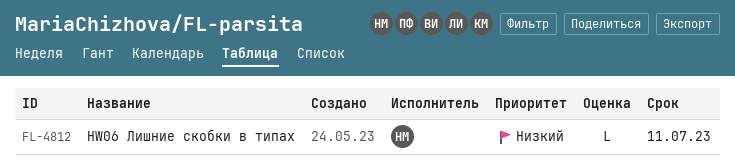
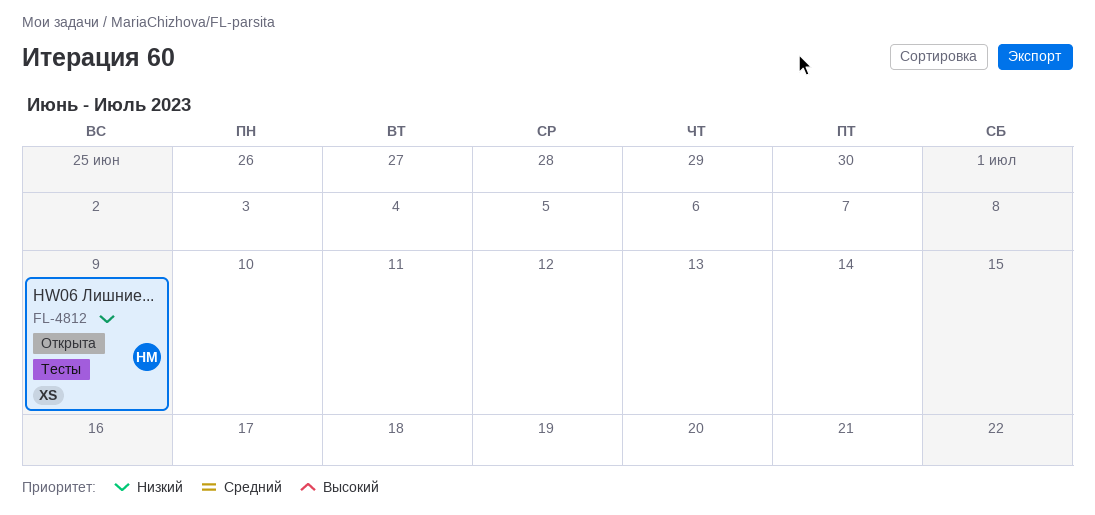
FL-4812, estimate: L -> XS
FL-4812, due: Jul 11 -> Jul 9

